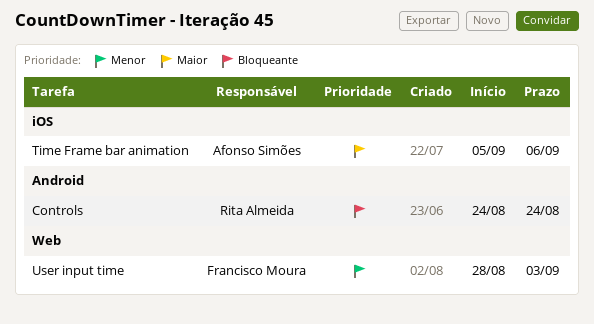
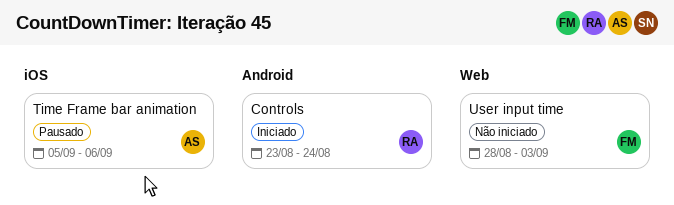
Controls, start: Aug 24 -> Aug 23

